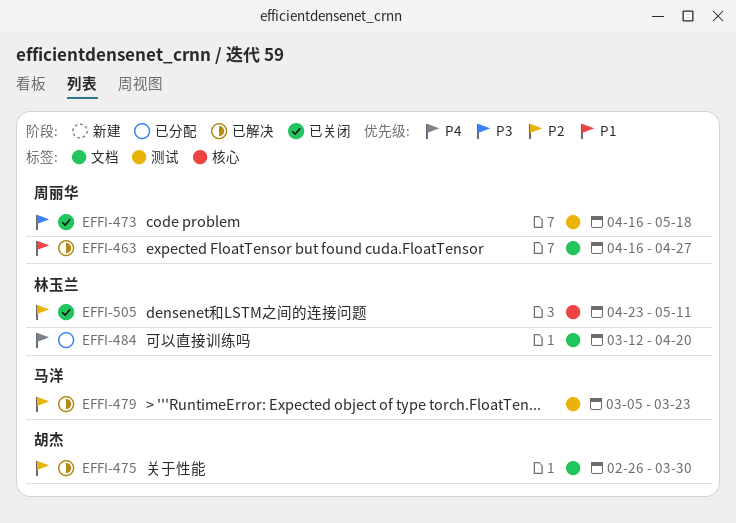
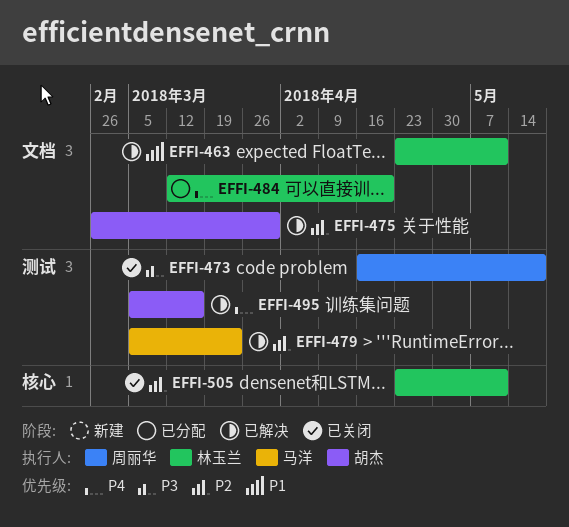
EFFI-463, owner: 周丽华 -> 林玉兰
EFFI-463, start: Apr 16 -> Apr 23
EFFI-463, due: Apr 27 -> May 11
EFFI-495: none -> present

